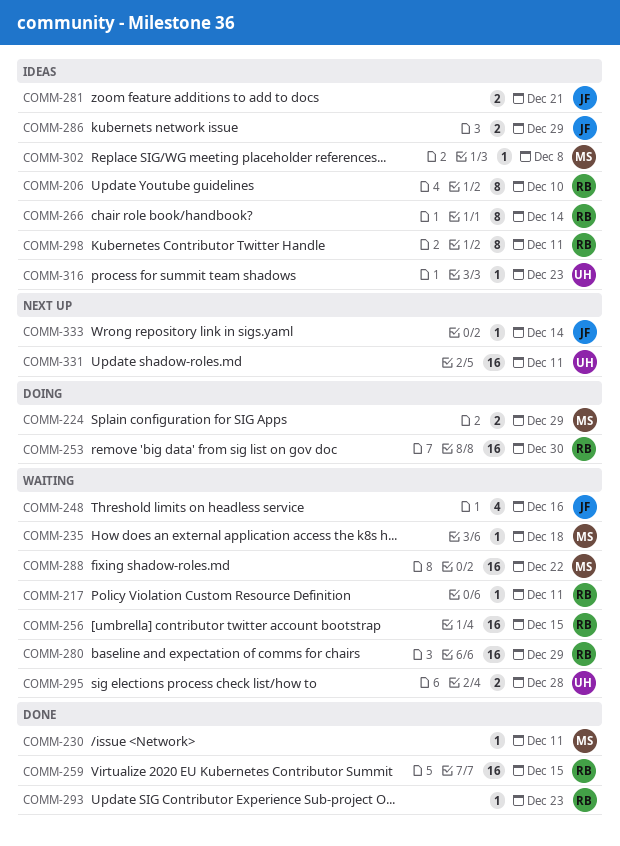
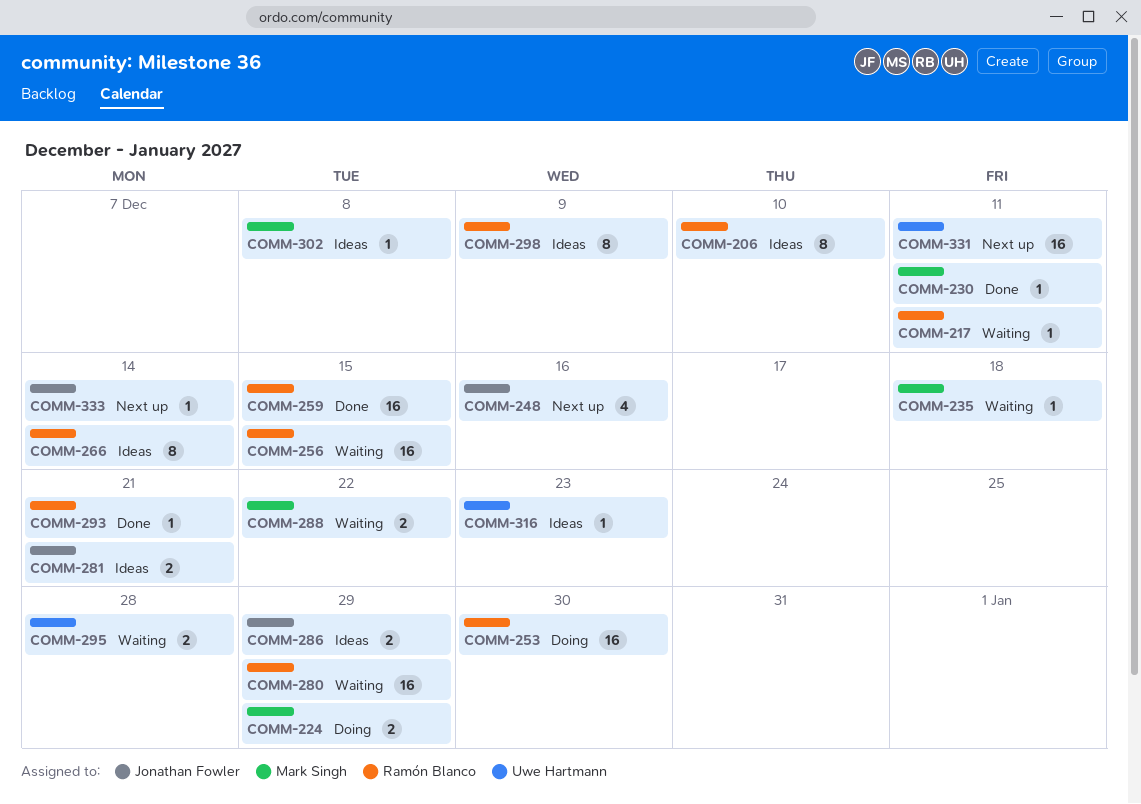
COMM-248, status: Waiting -> Next up
COMM-288, estimate: 16 -> 2
COMM-293, due: Dec 23 -> Dec 21
COMM-298, due: Dec 11 -> Dec 9

